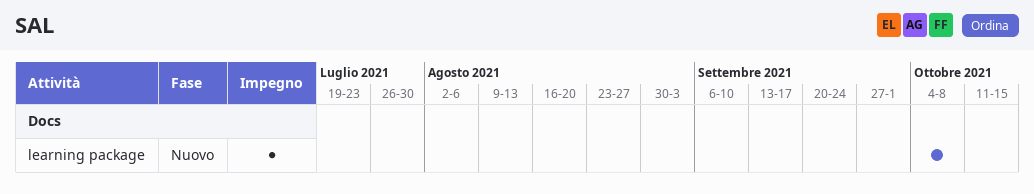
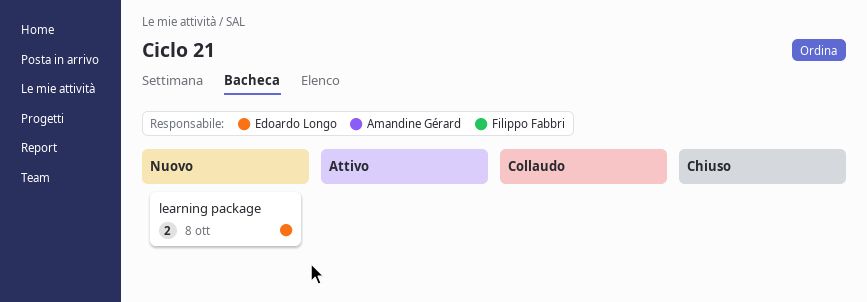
learning package, estimate: 1 -> 2

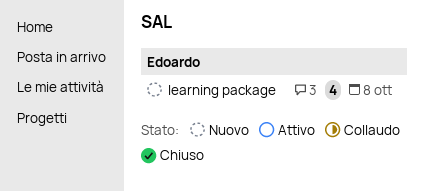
learning package, estimate: 2 -> 4

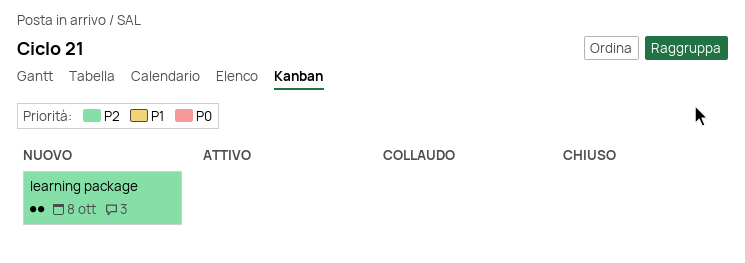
learning package, estimate: 4 -> 2

